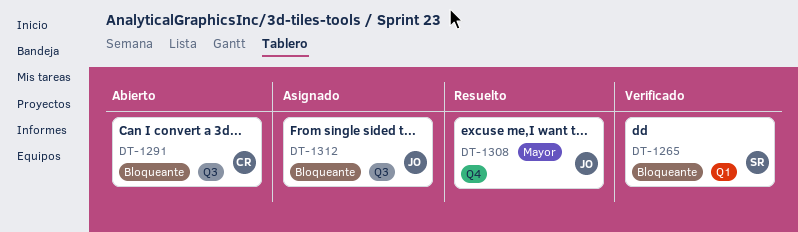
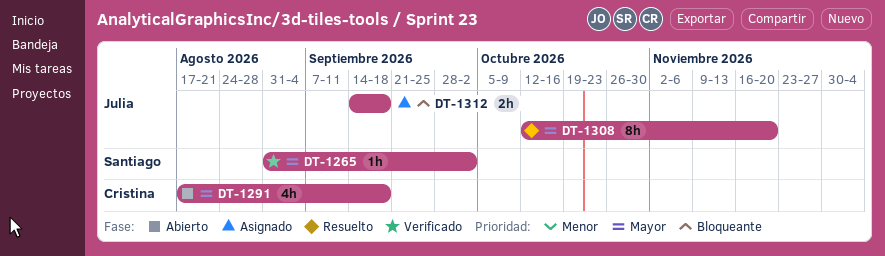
DT-1265, priority: Bloqueante -> Mayor
DT-1291, priority: Bloqueante -> Mayor

